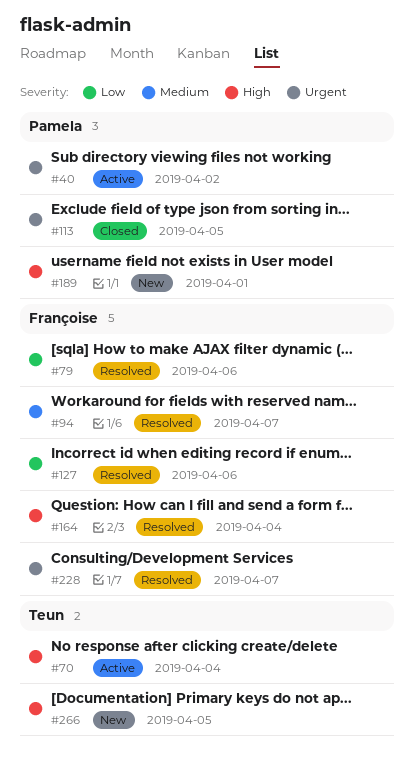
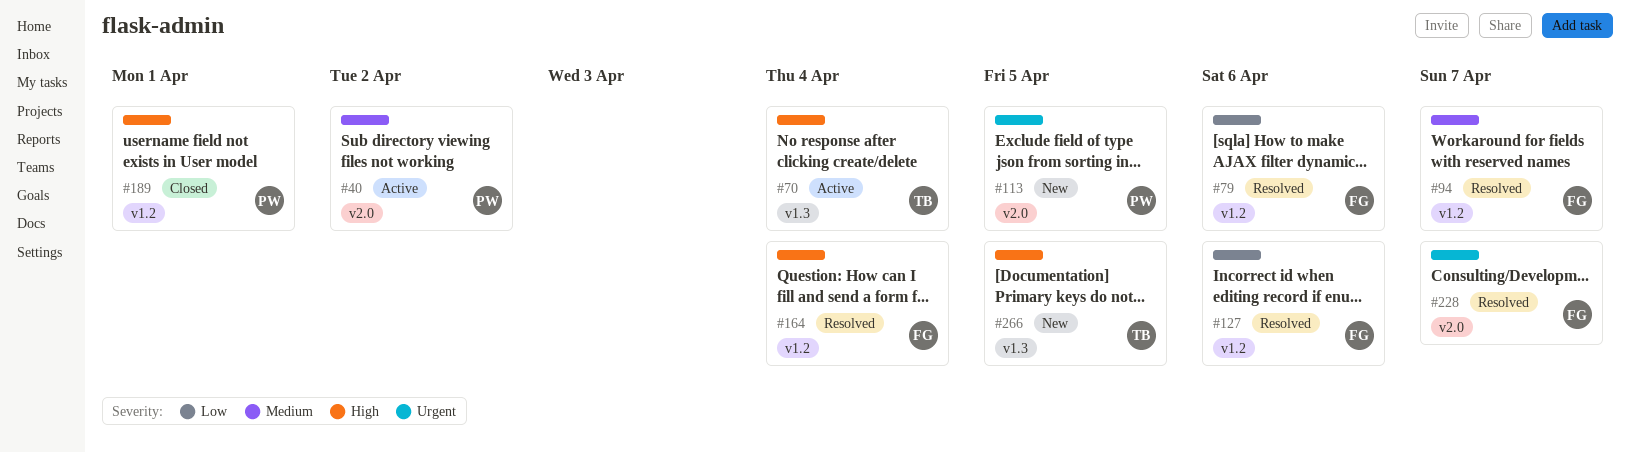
#40, priority: Urgent -> Medium
#113, status: Closed -> New
#189, status: New -> Closed

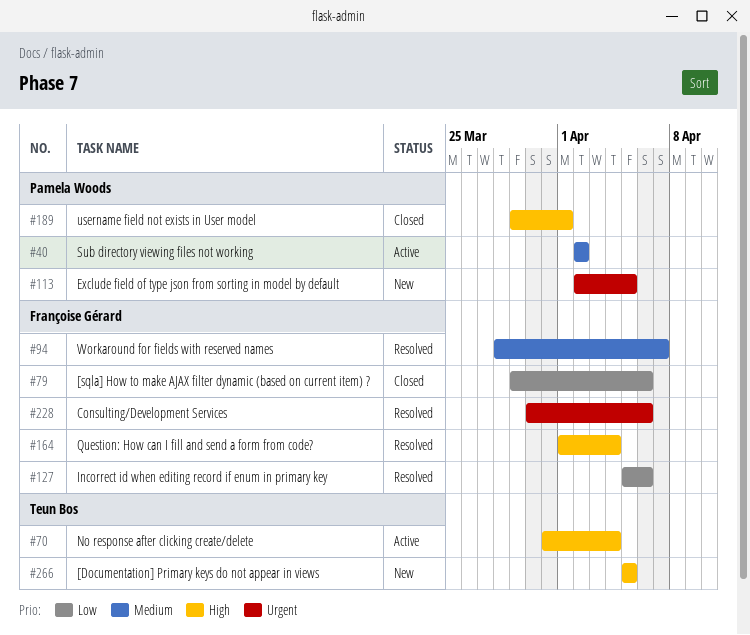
#79, status: Resolved -> Closed
#228, due: Apr 7 -> Apr 6

